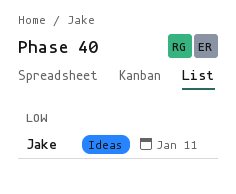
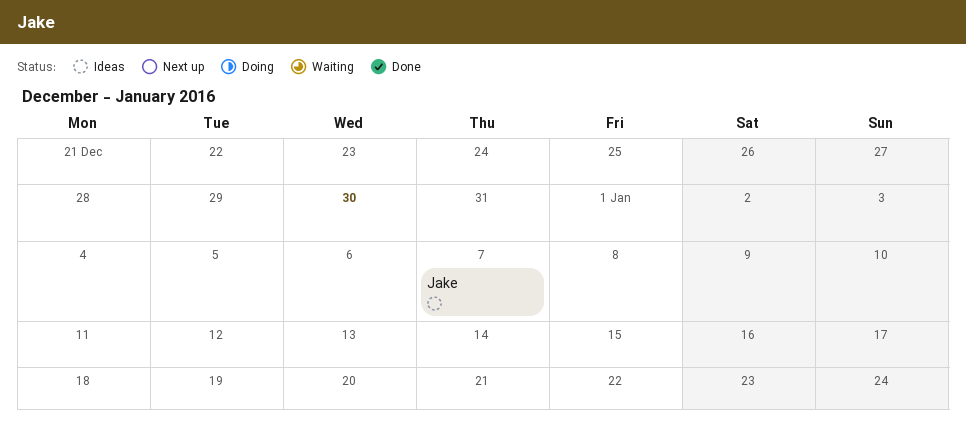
Jake, due: Jan 11 -> Jan 7

